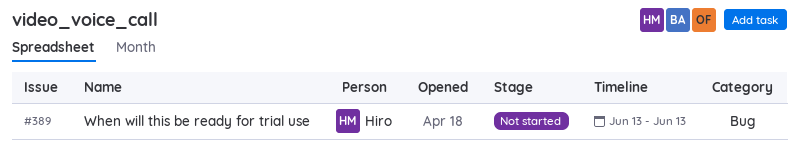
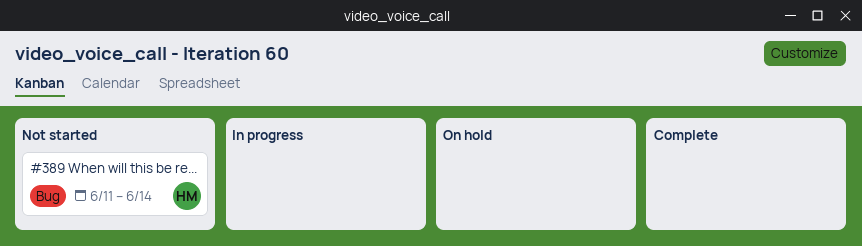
#389, start: Jun 13 -> Jun 11
#389, due: Jun 13 -> Jun 14

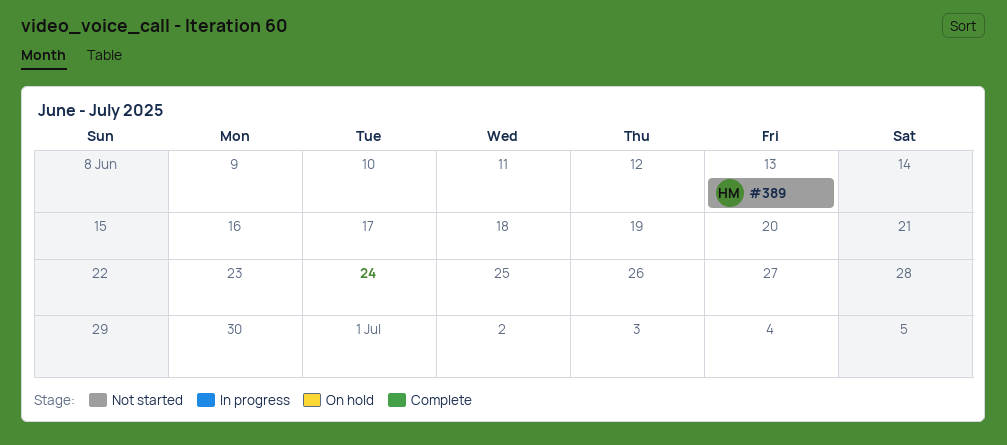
#389, start: Jun 11 -> Jun 13
#389, due: Jun 14 -> Jun 13

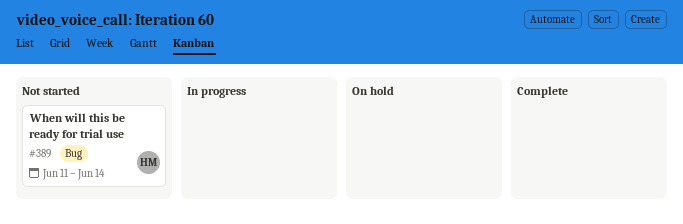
#389, start: Jun 13 -> Jun 11
#389, due: Jun 13 -> Jun 14

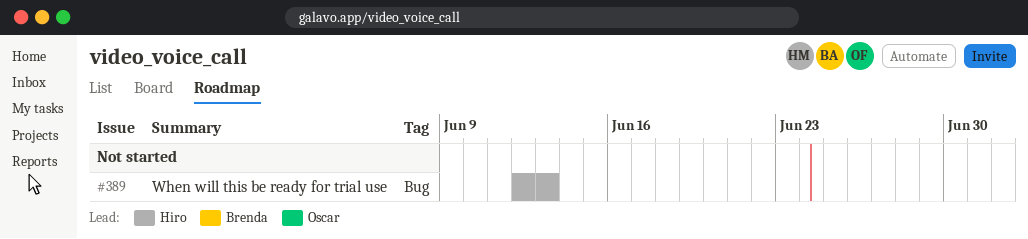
#389, start: Jun 11 -> Jun 12
#389, due: Jun 14 -> Jun 13

